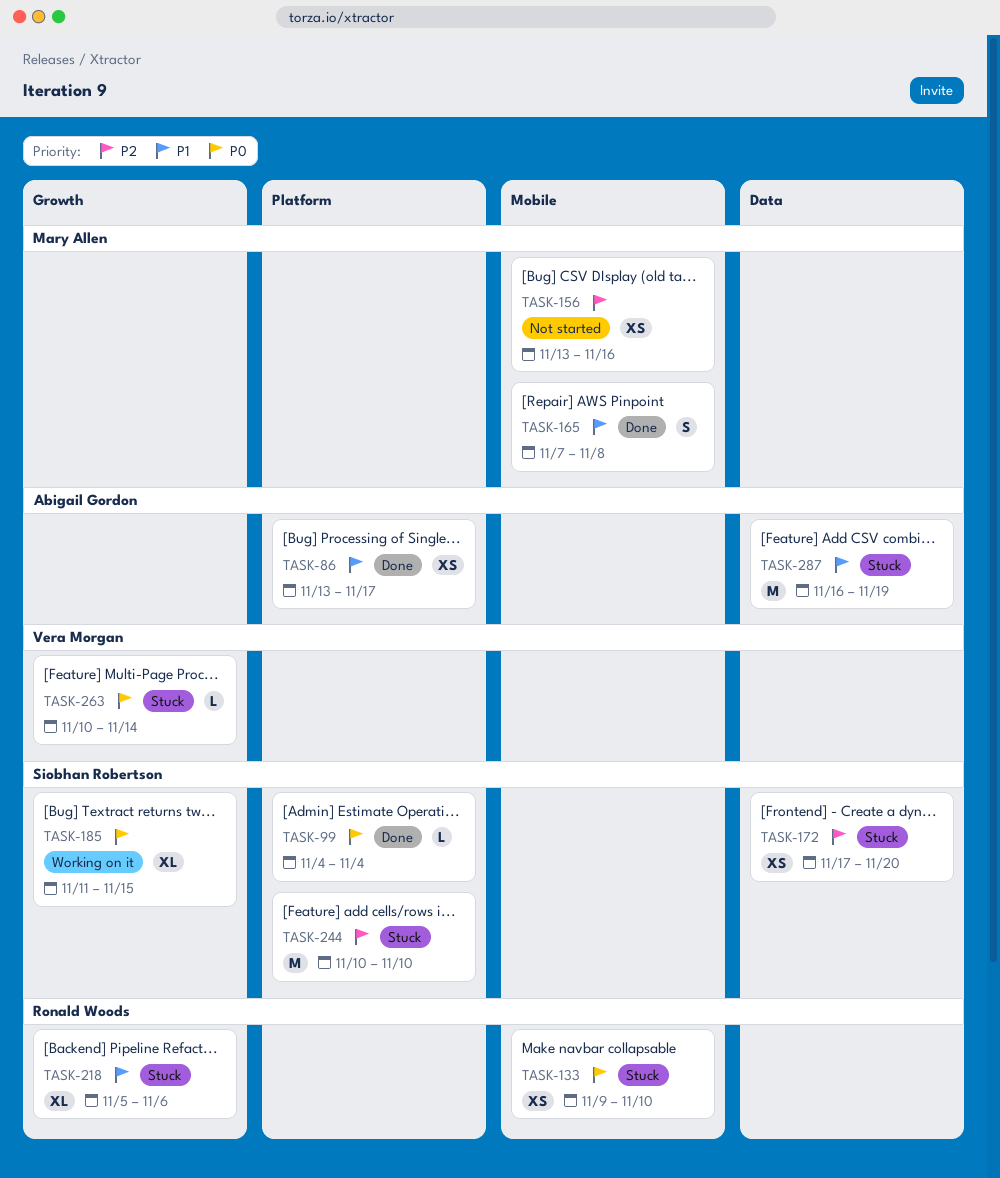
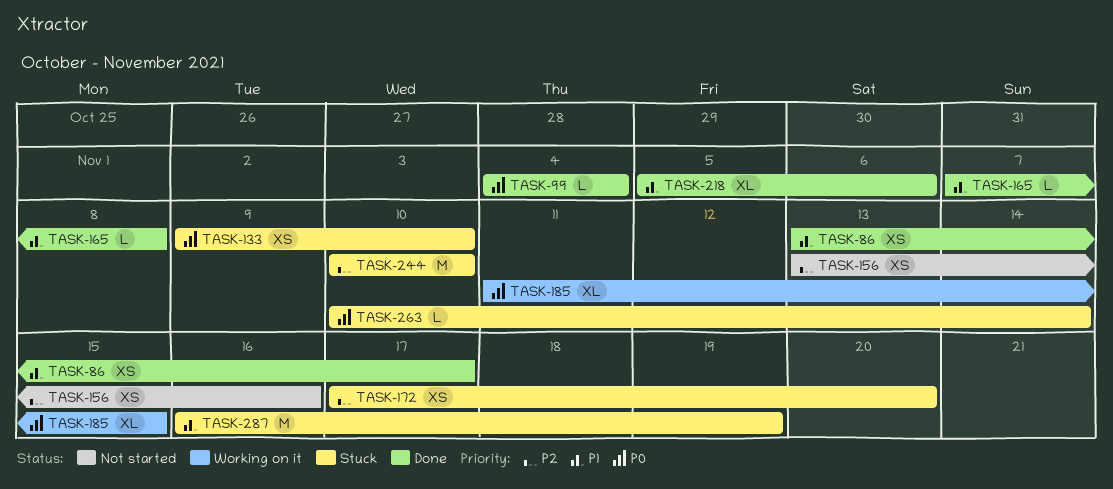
TASK-165, estimate: S -> L
TASK-218, status: Stuck -> Done

